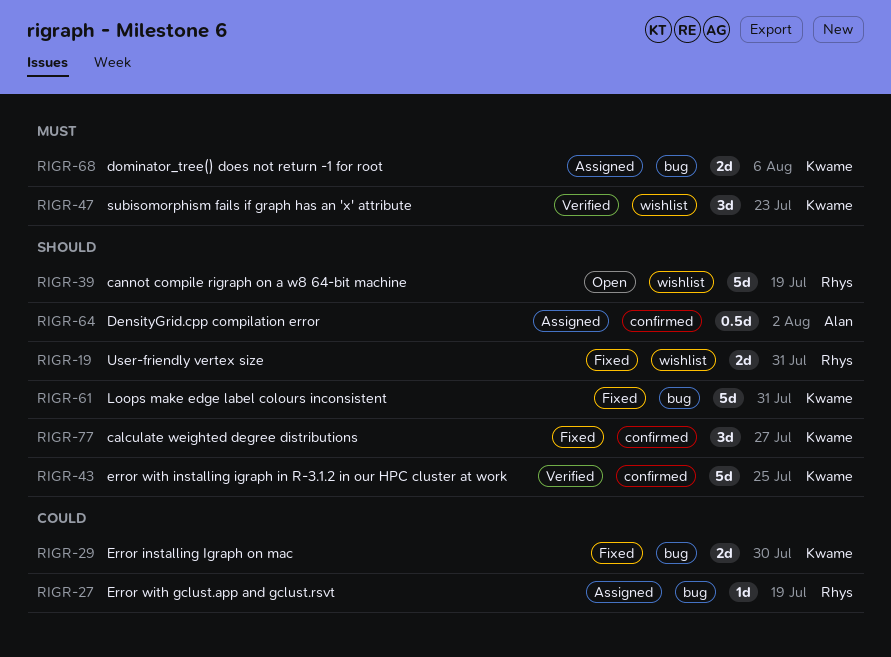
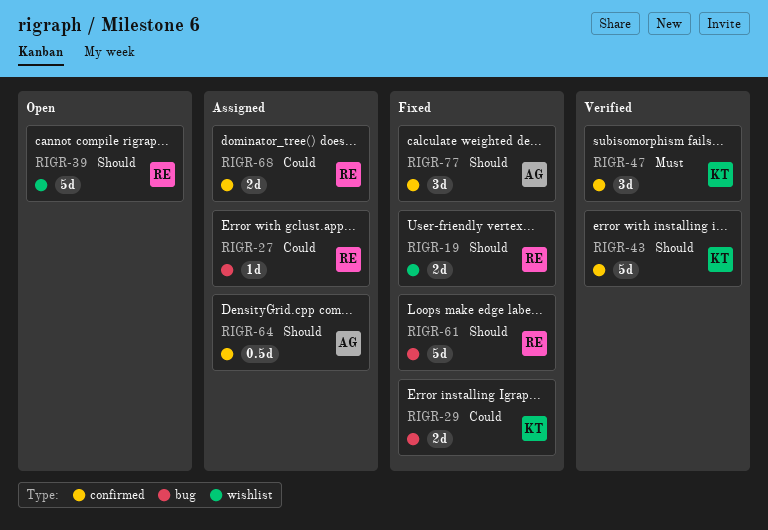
RIGR-47, label: wishlist -> confirmed
RIGR-61, owner: Kwame -> Rhys
RIGR-68, owner: Kwame -> Rhys
RIGR-68, priority: Must -> Could
RIGR-68, label: bug -> confirmed
RIGR-77, owner: Kwame -> Alan

